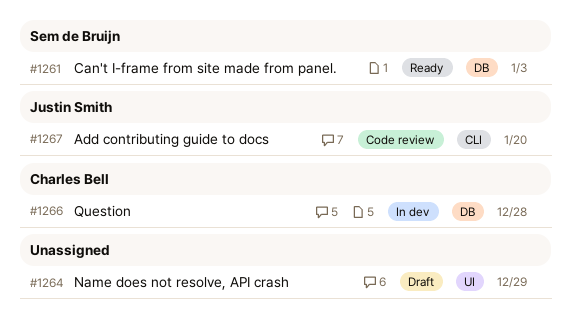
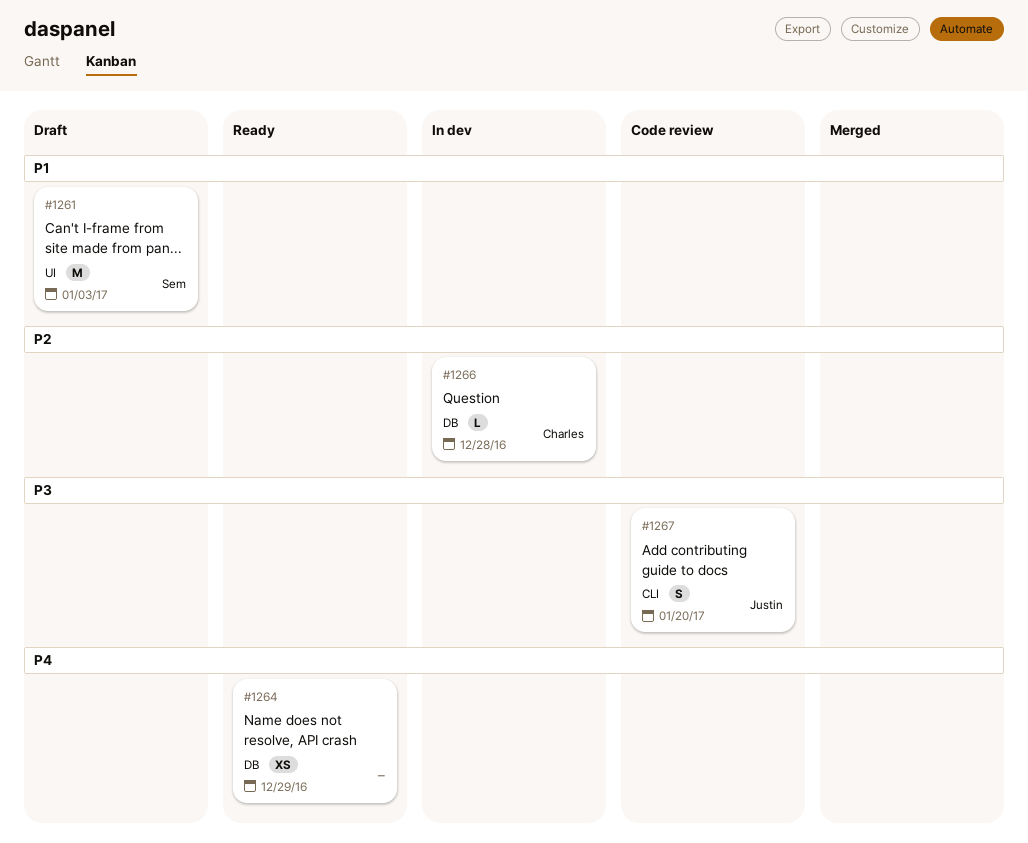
#1261, status: Ready -> Draft
#1261, label: DB -> UI
#1264, status: Draft -> Ready
#1264, label: UI -> DB

